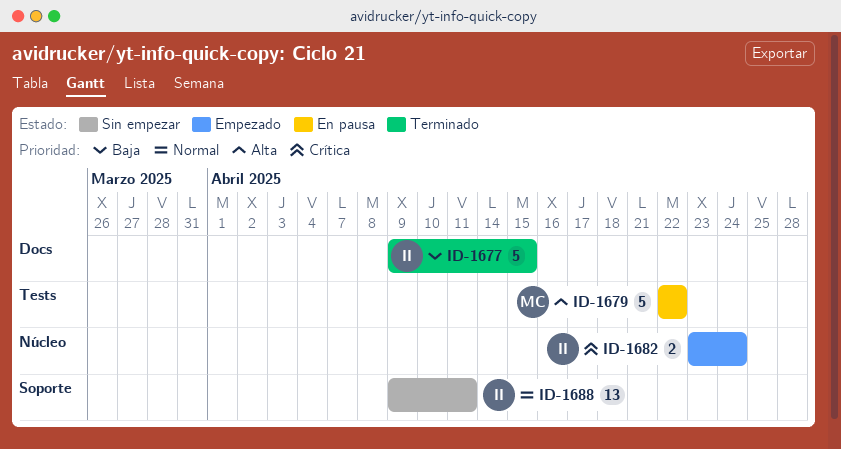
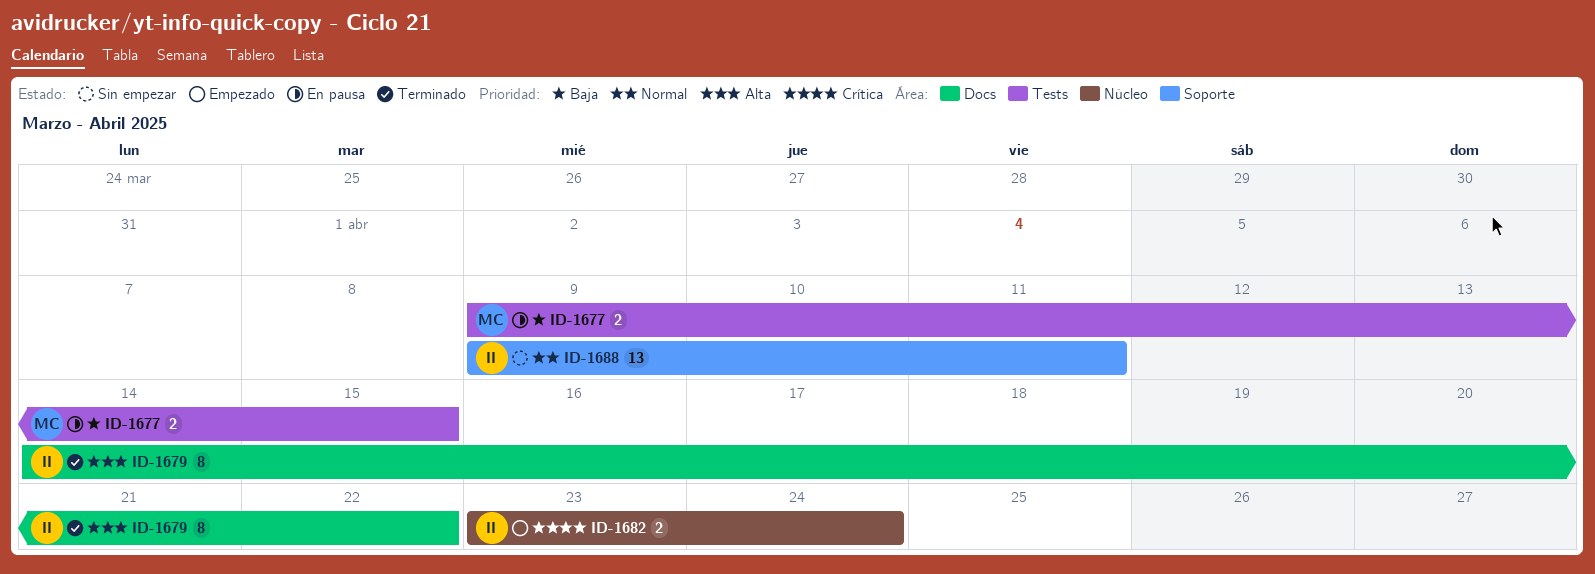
ID-1677, status: Terminado -> En pausa
ID-1677, owner: II -> MC
ID-1677, label: Docs -> Tests
ID-1677, estimate: 5 -> 2
ID-1679, status: En pausa -> Terminado
ID-1679, owner: MC -> II
ID-1679, label: Tests -> Docs
ID-1679, estimate: 5 -> 8
ID-1679, start: Apr 22 -> Apr 14

